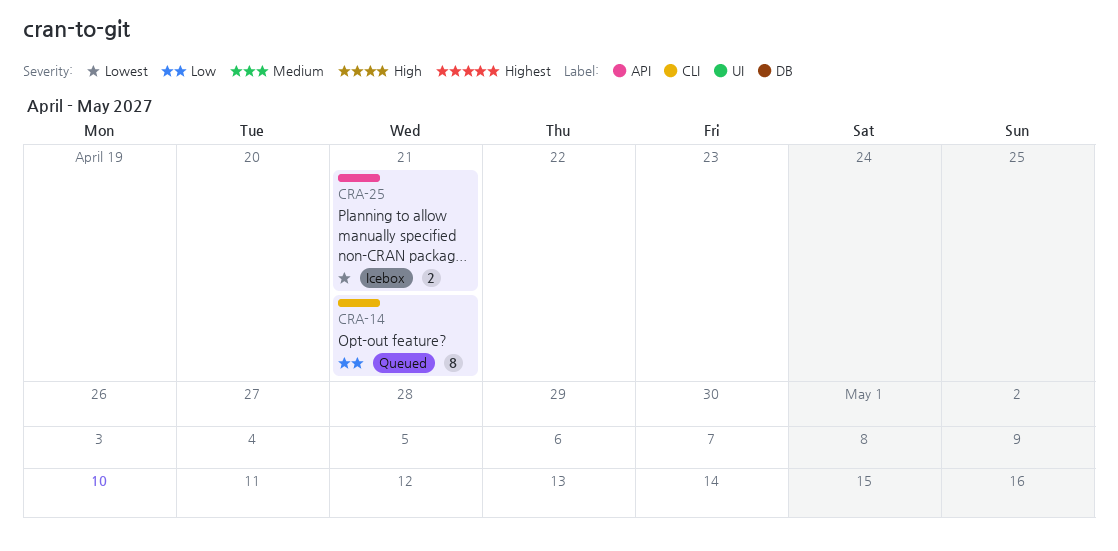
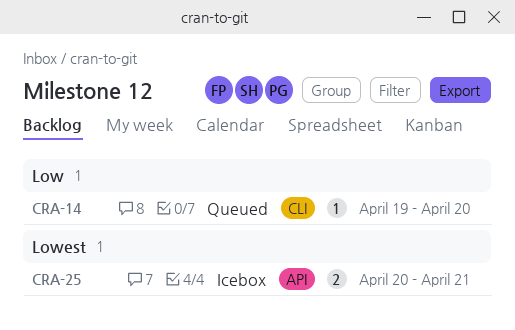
CRA-14, estimate: 8 -> 1
CRA-14, due: Apr 21 -> Apr 20

